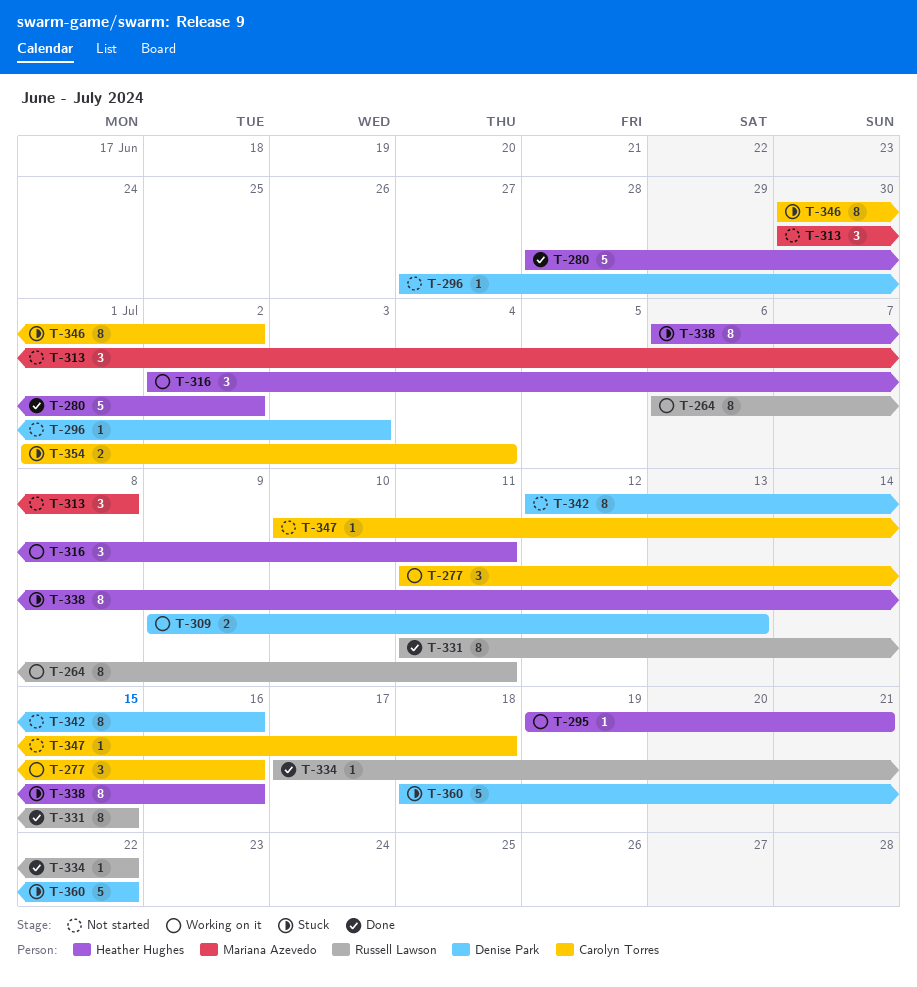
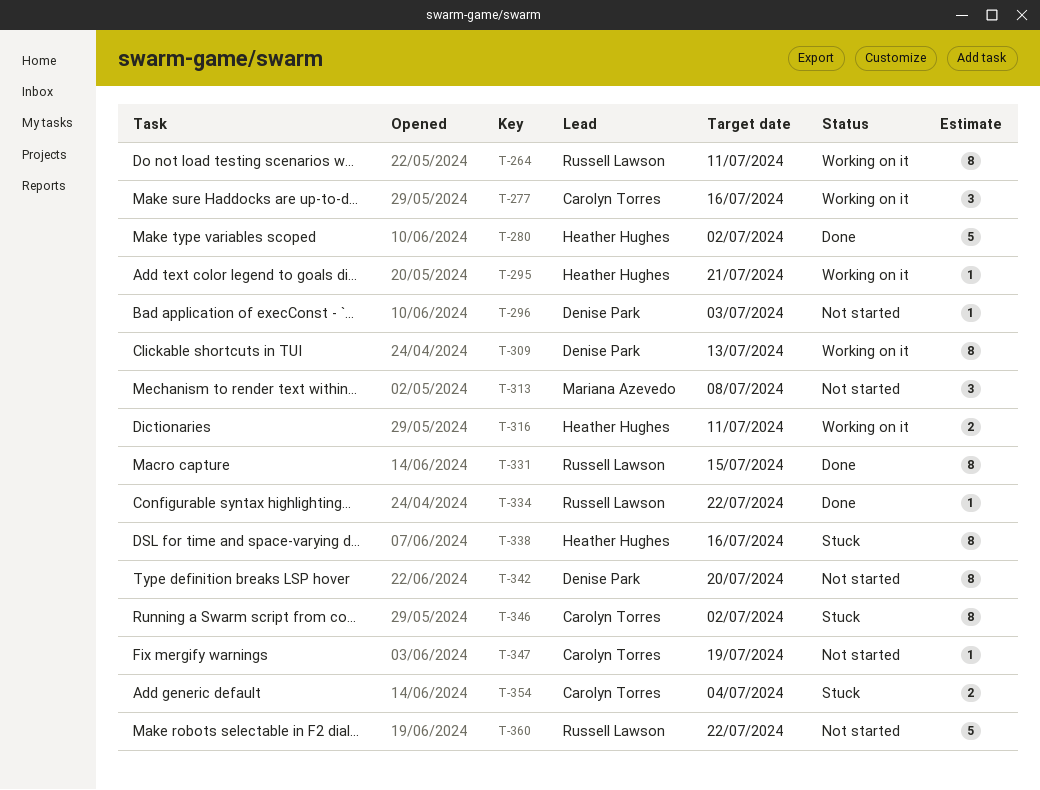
T-309, estimate: 2 -> 8
T-316, estimate: 3 -> 2
T-342, due: Jul 16 -> Jul 20
T-347, due: Jul 18 -> Jul 19
T-360, status: Stuck -> Not started
T-360, owner: Denise Park -> Russell Lawson

